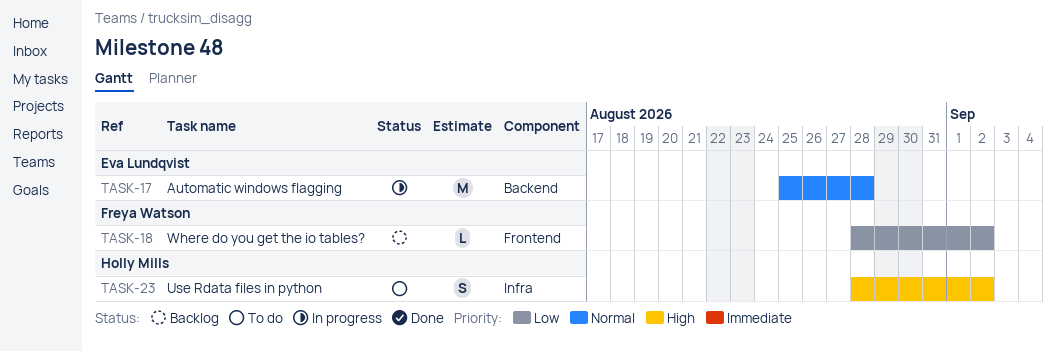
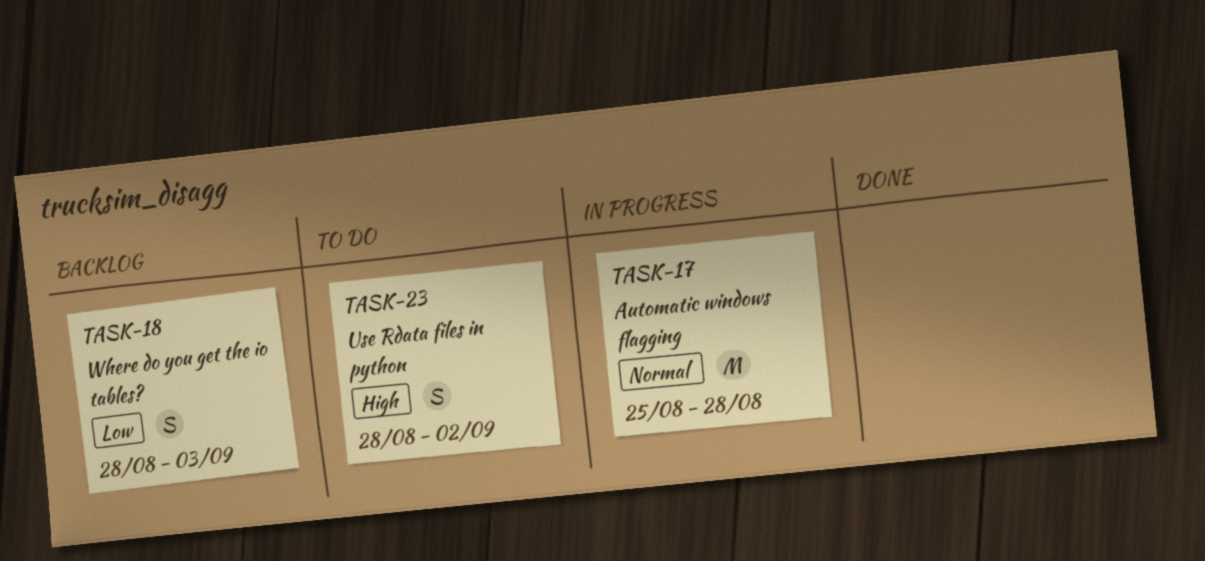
TASK-18, estimate: L -> S
TASK-18, due: Sep 2 -> Sep 3

